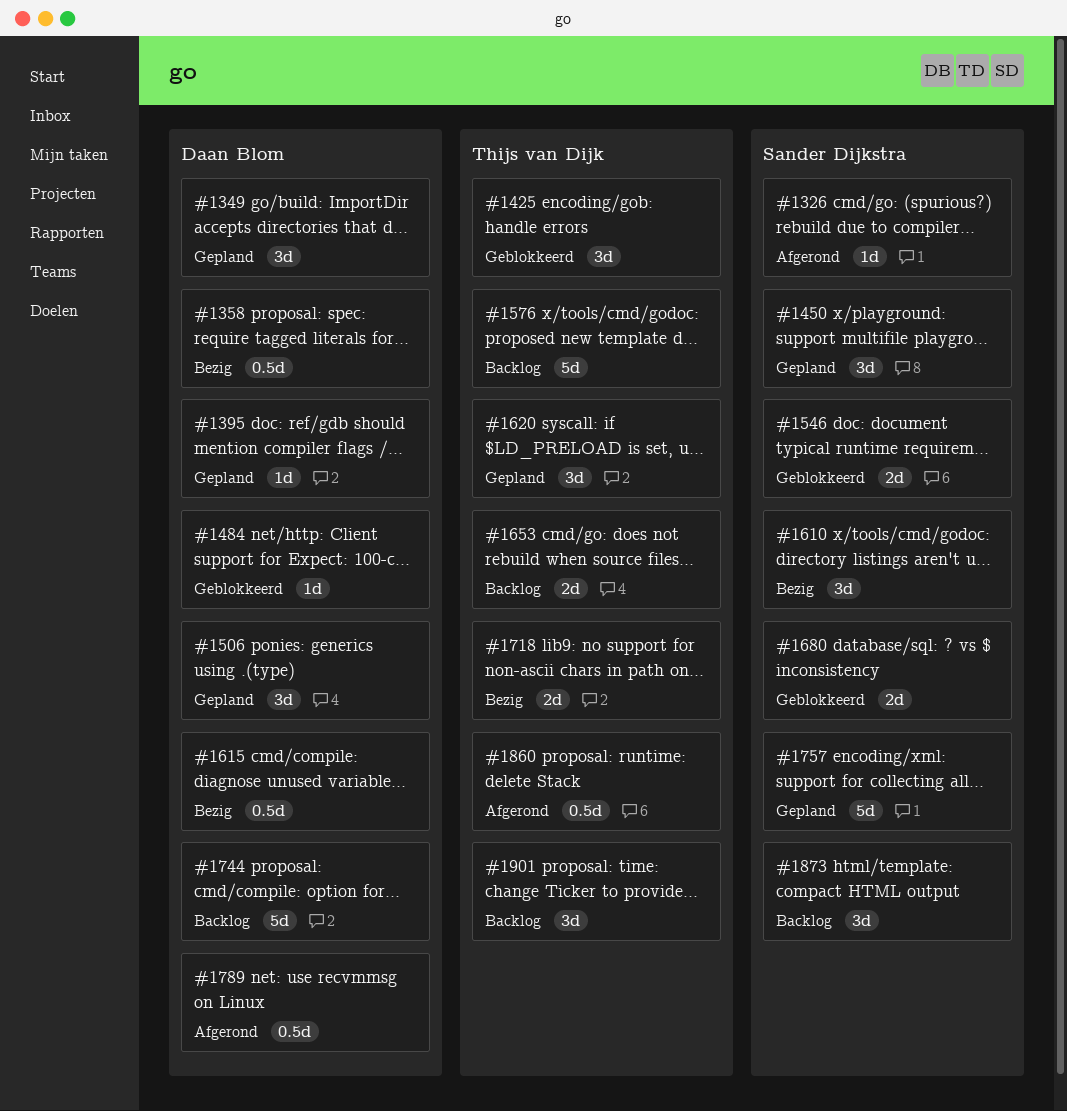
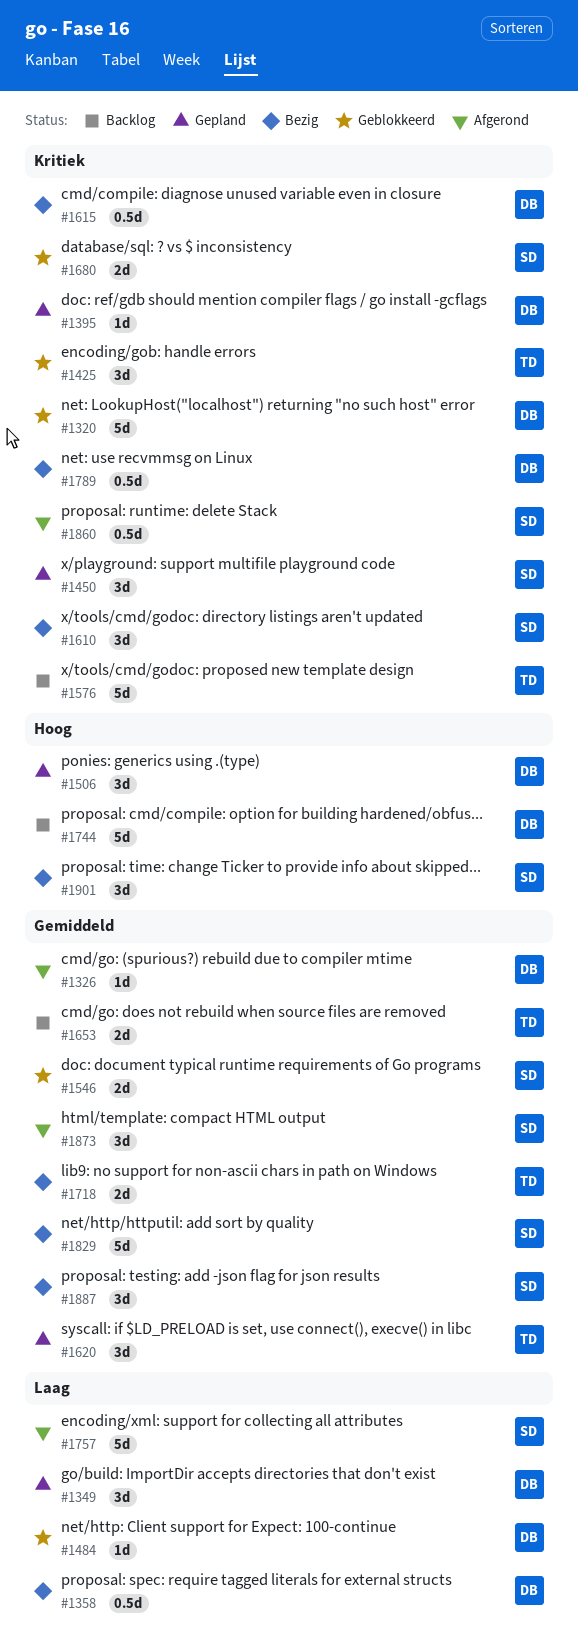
#1320: none -> present
#1326, owner: Sander Dijkstra -> Daan Blom
#1757, status: Gepland -> Afgerond
#1789, status: Afgerond -> Bezig
#1829: none -> present
#1860, owner: Thijs van Dijk -> Sander Dijkstra
#1873, status: Backlog -> Afgerond
#1887: none -> present
#1901, status: Backlog -> Bezig
#1901, owner: Thijs van Dijk -> Sander Dijkstra

